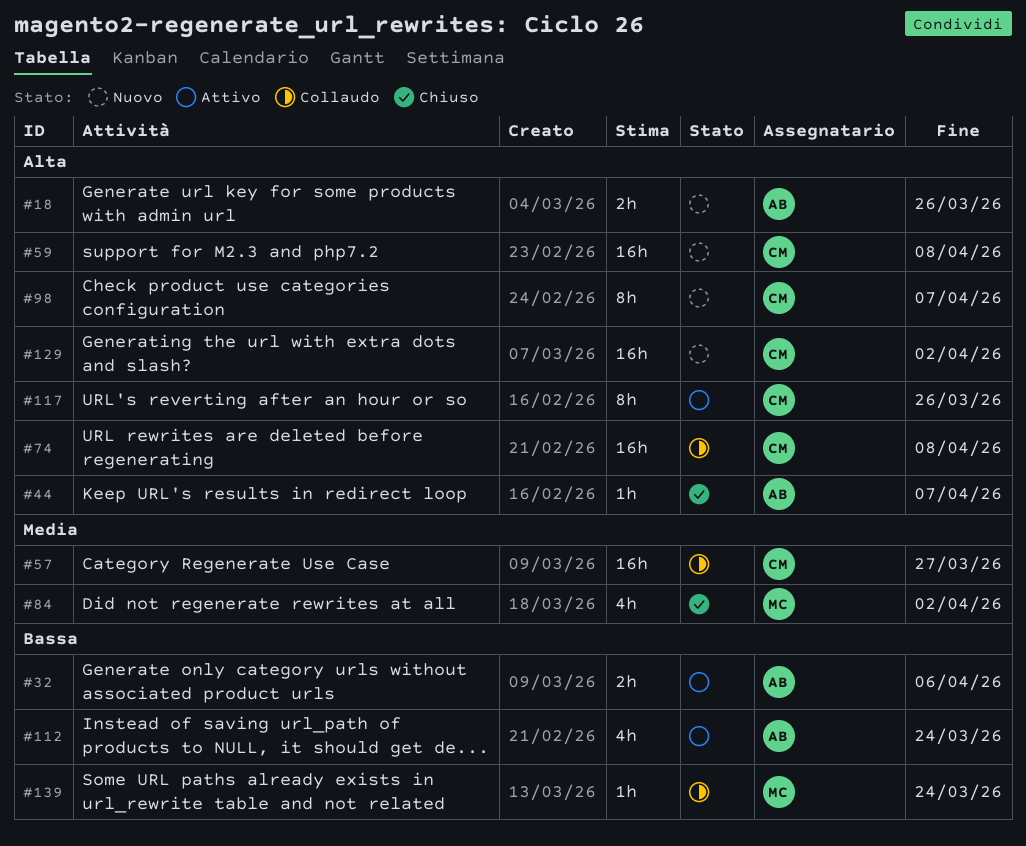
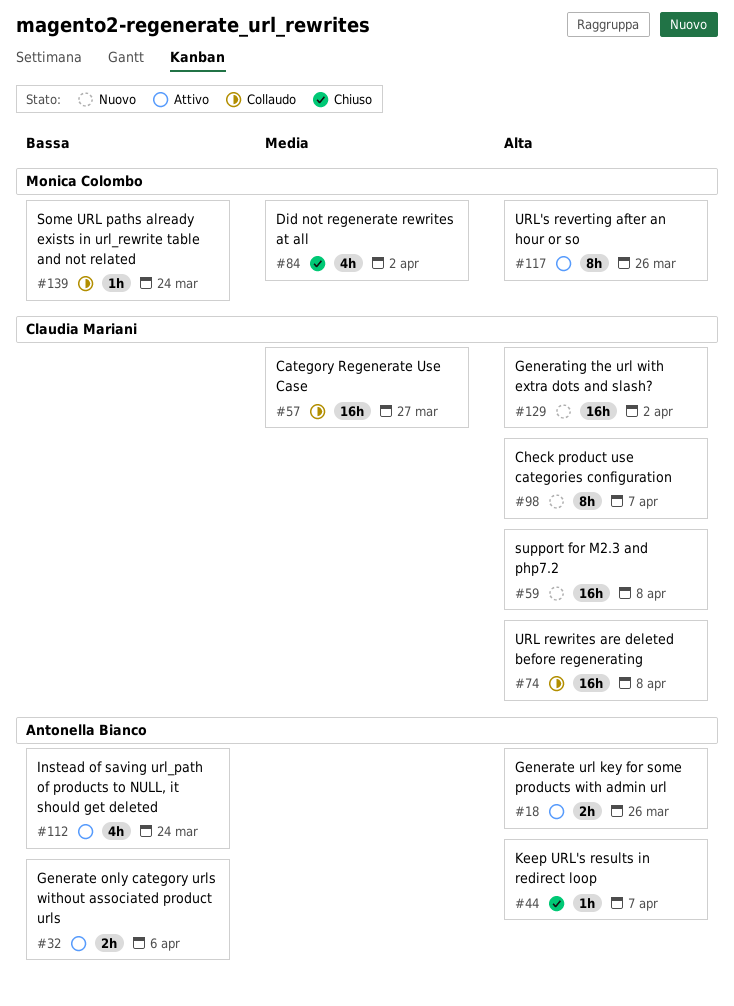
#18, status: Nuovo -> Attivo
#117, owner: Claudia Mariani -> Monica Colombo

